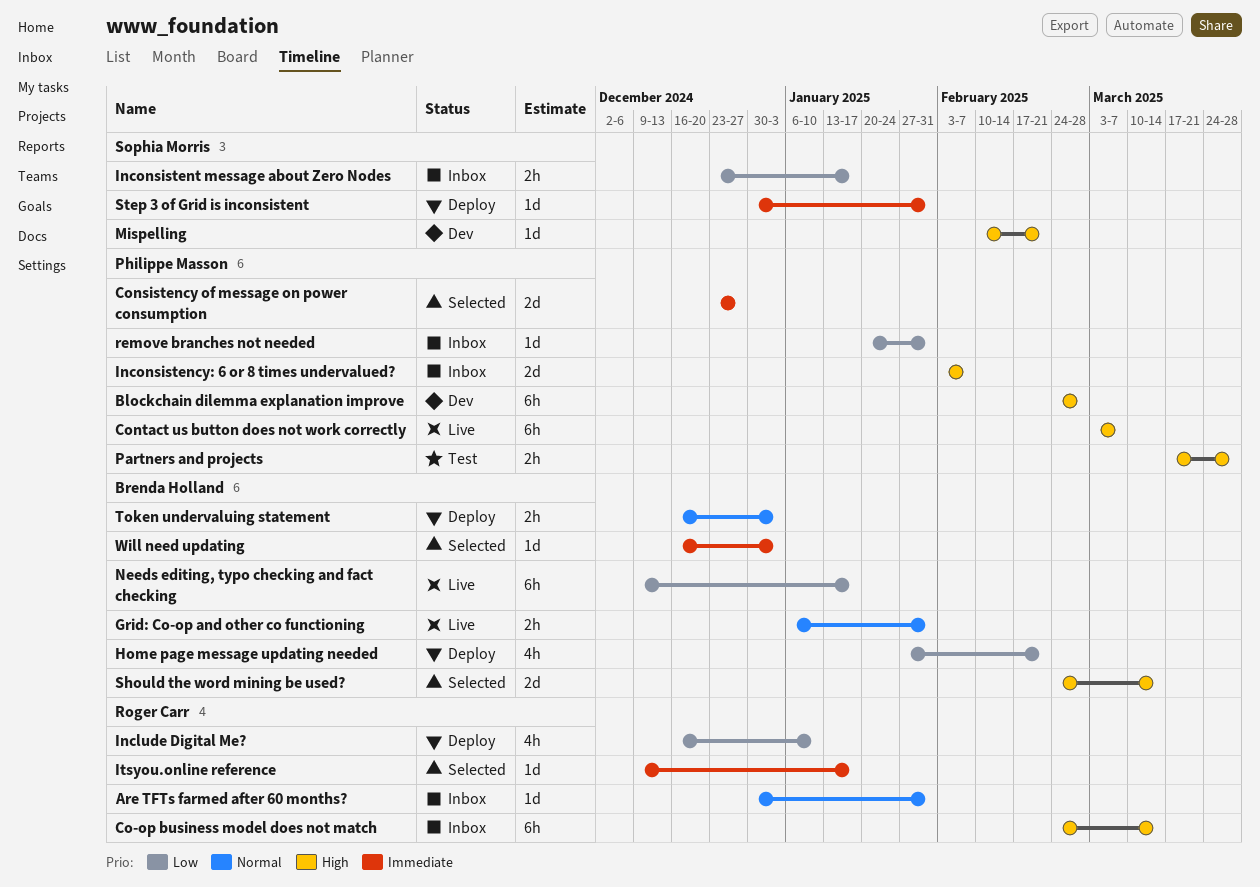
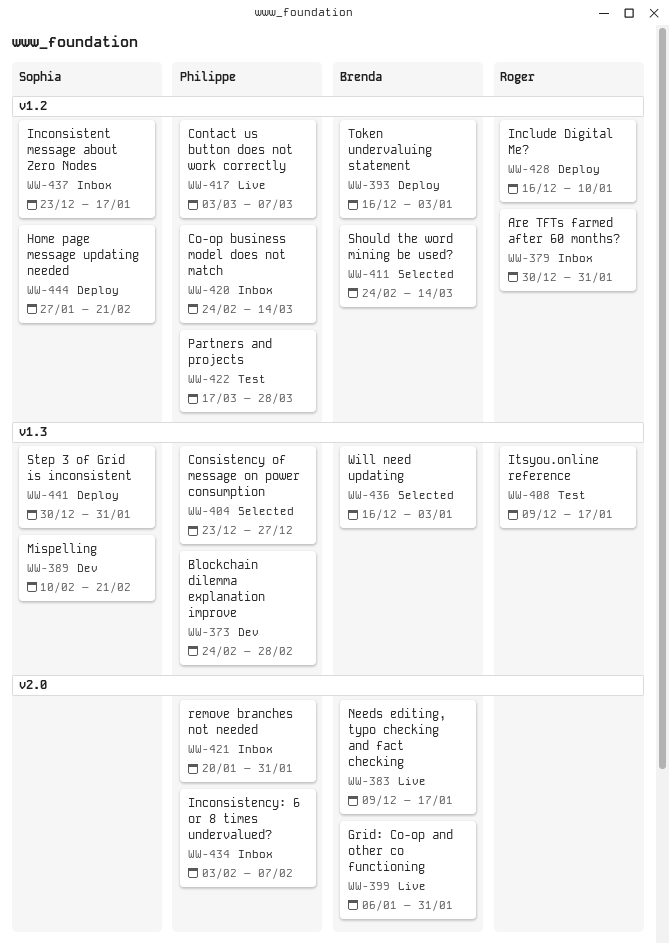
Co-op business model does not match, owner: Roger Carr -> Philippe Masson
Home page message updating needed, owner: Brenda Holland -> Sophia Morris
Itsyou.online reference, status: Selected -> Test

